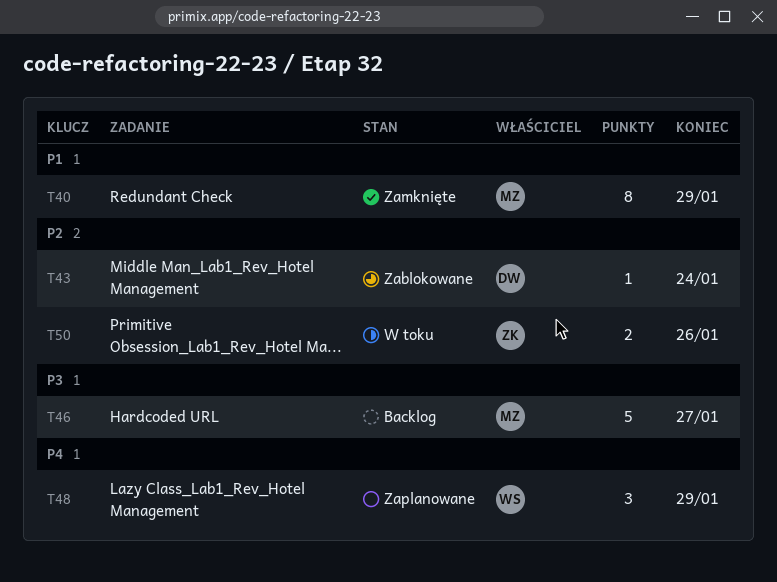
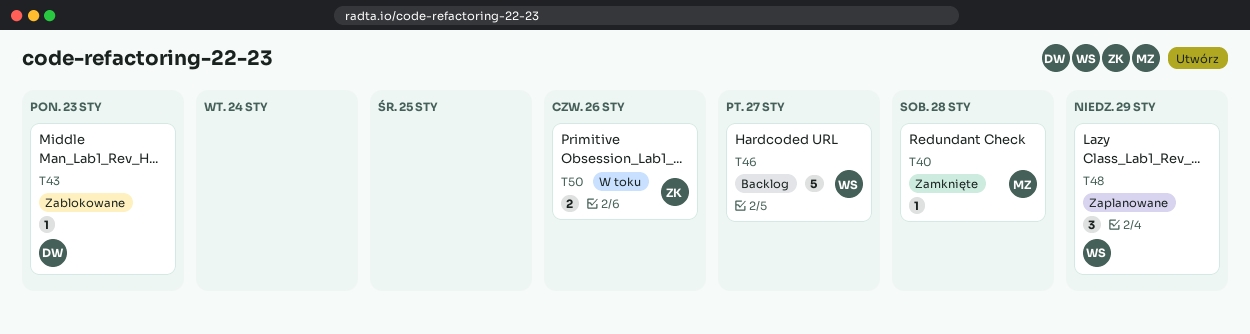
T40, estimate: 8 -> 1
T40, due: Jan 29 -> Jan 28
T43, due: Jan 24 -> Jan 23
T46, owner: MZ -> WS

